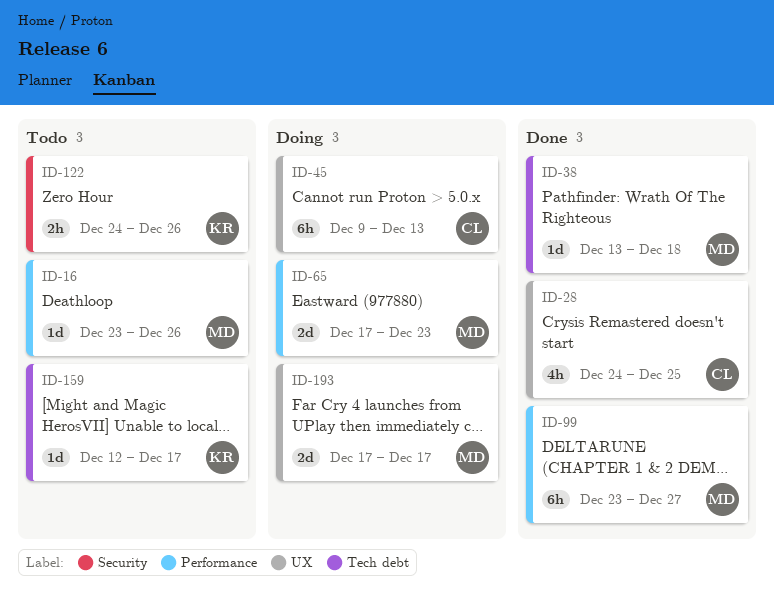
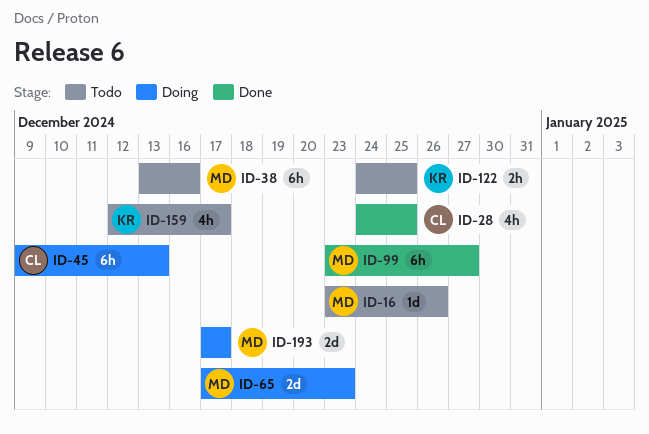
ID-38, status: Done -> Todo
ID-38, estimate: 1d -> 6h
ID-38, due: Dec 18 -> Dec 16
ID-122, due: Dec 26 -> Dec 25
ID-159, estimate: 1d -> 4h

